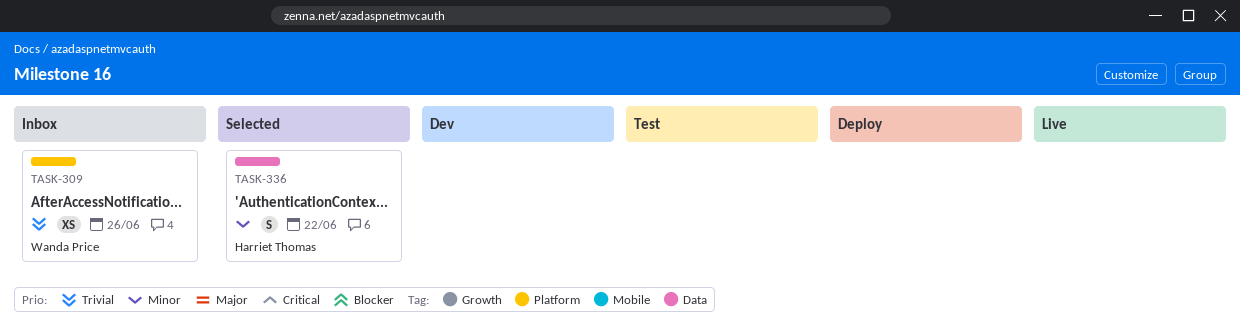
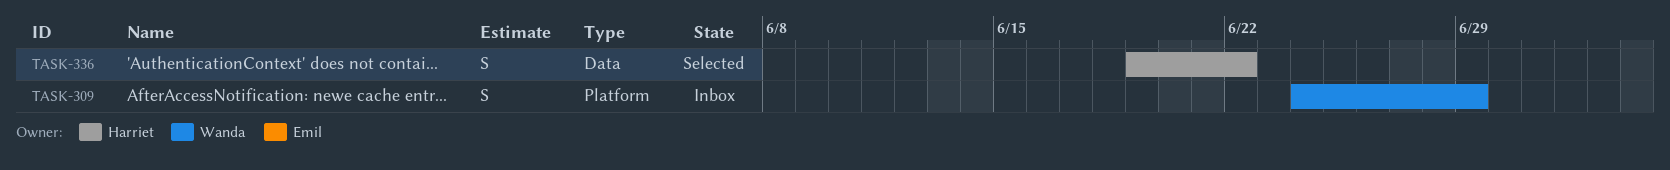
TASK-309, estimate: XS -> S
TASK-309, due: Jun 26 -> Jun 29

